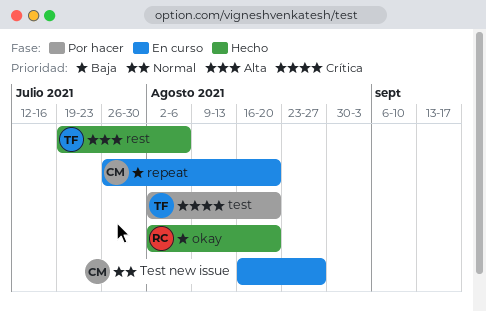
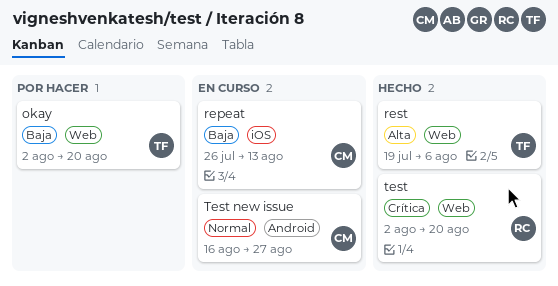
okay, status: Hecho -> Por hacer
okay, owner: RC -> TF
repeat, due: Aug 20 -> Aug 13
test, status: Por hacer -> Hecho
test, owner: TF -> RC

